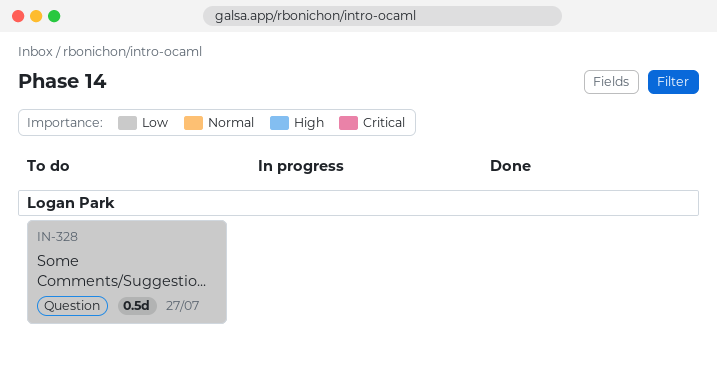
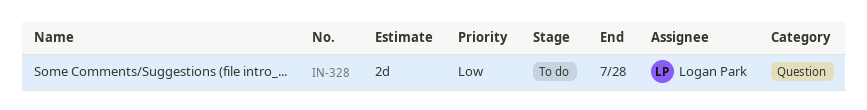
IN-328, estimate: 0.5d -> 2d
IN-328, due: Jul 27 -> Jul 28

